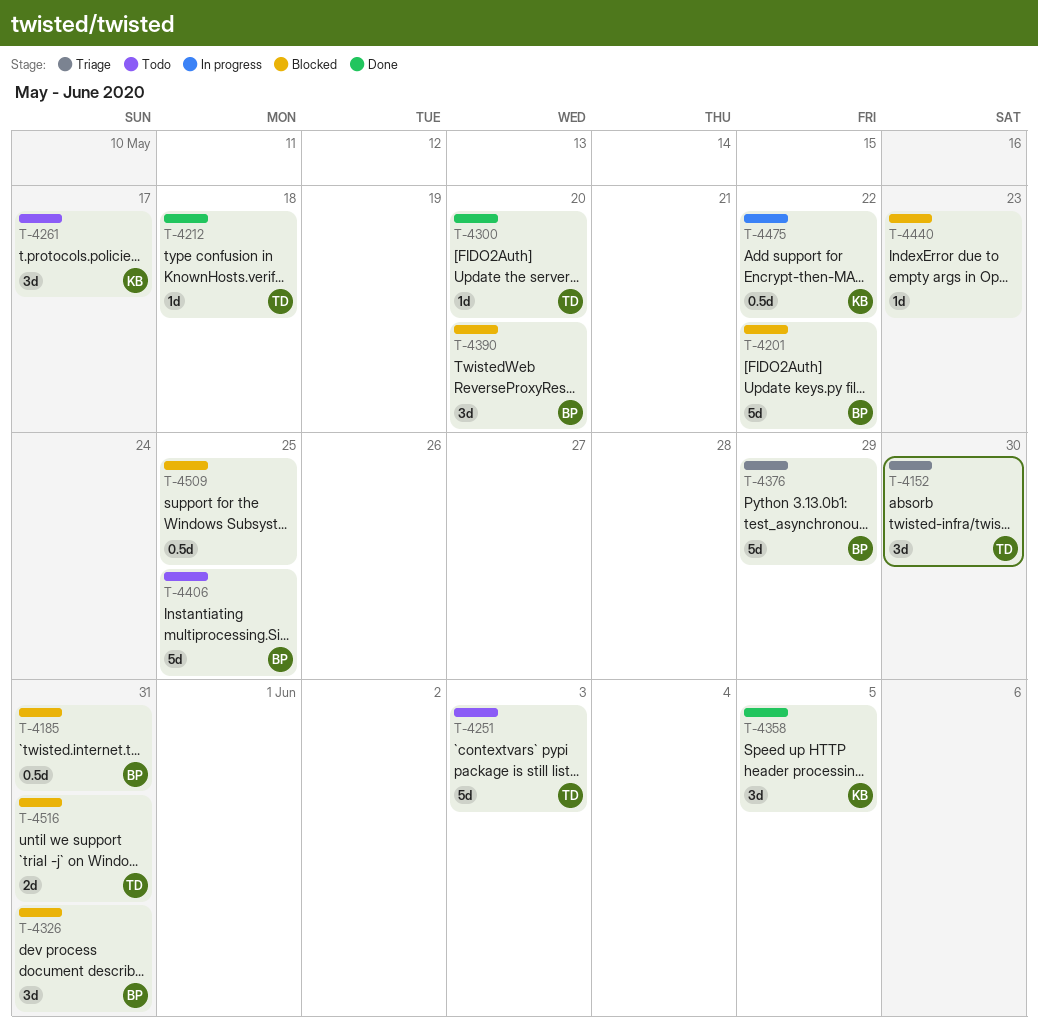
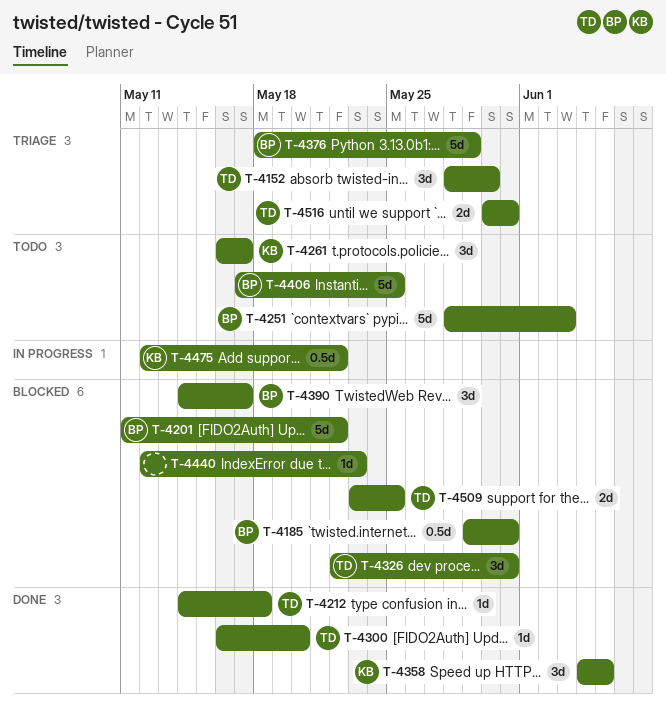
T-4251, owner: TD -> BP
T-4326, owner: BP -> TD
T-4390, due: May 20 -> May 17
T-4509, owner: none -> TD
T-4509, estimate: 0.5d -> 2d
T-4516, status: Blocked -> Triage

